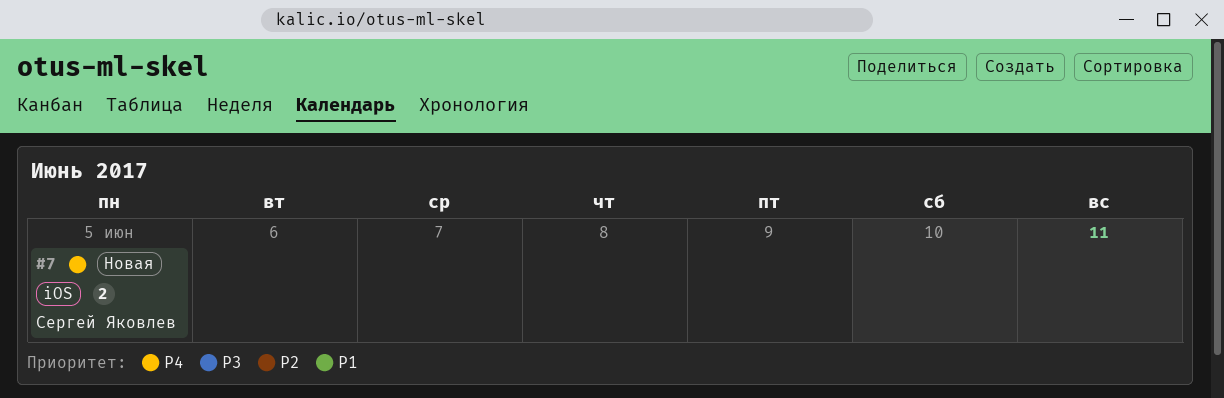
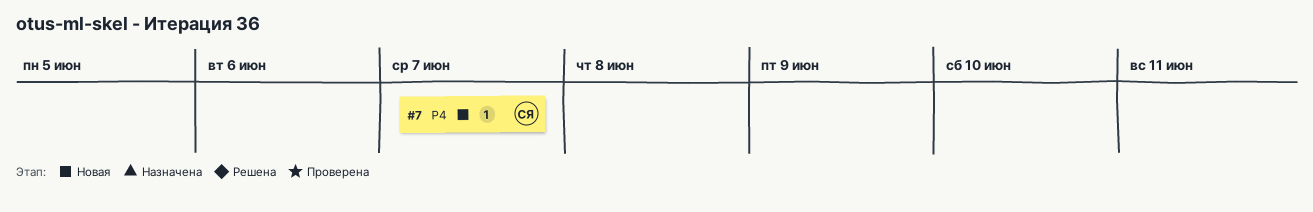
#7, estimate: 2 -> 1
#7, due: Jun 5 -> Jun 7

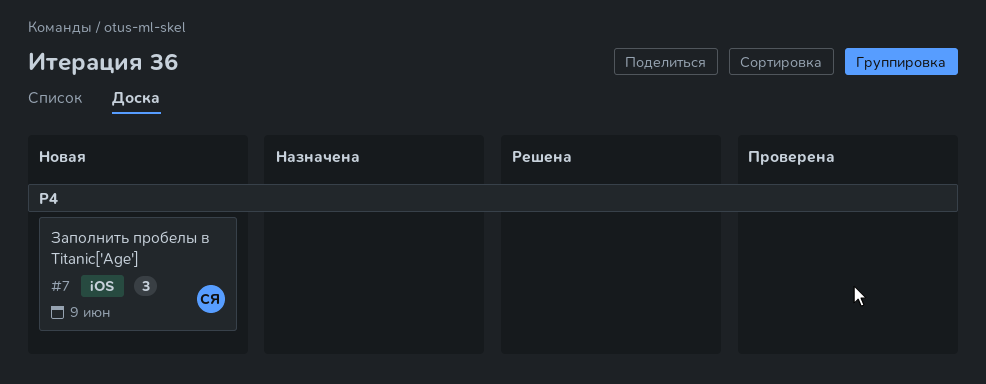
#7, estimate: 1 -> 3
#7, due: Jun 7 -> Jun 9

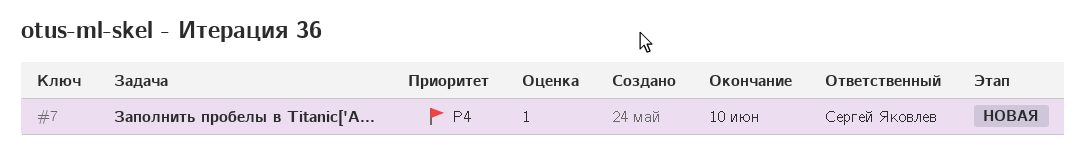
#7, estimate: 3 -> 1
#7, due: Jun 9 -> Jun 10

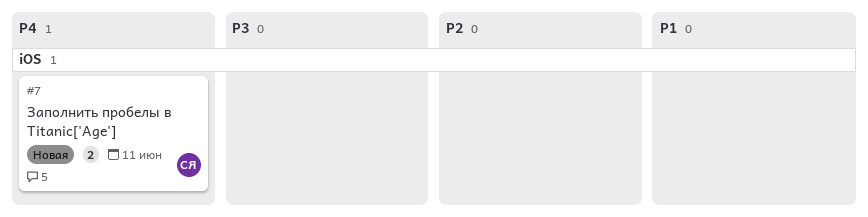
#7, estimate: 1 -> 2
#7, due: Jun 10 -> Jun 11

